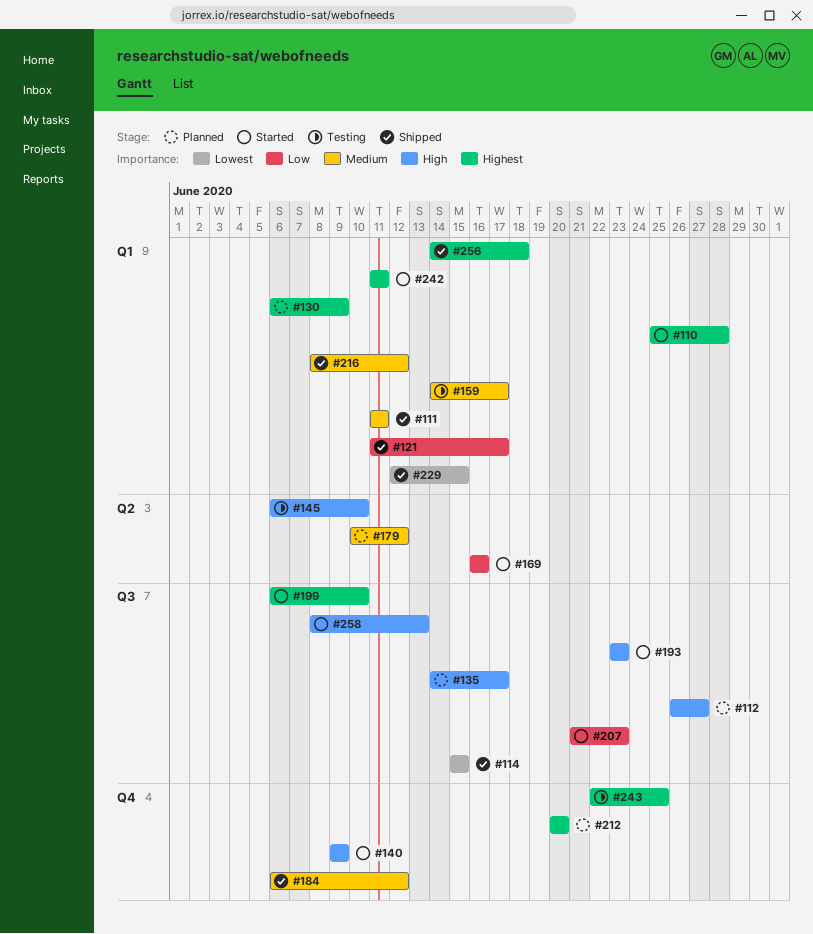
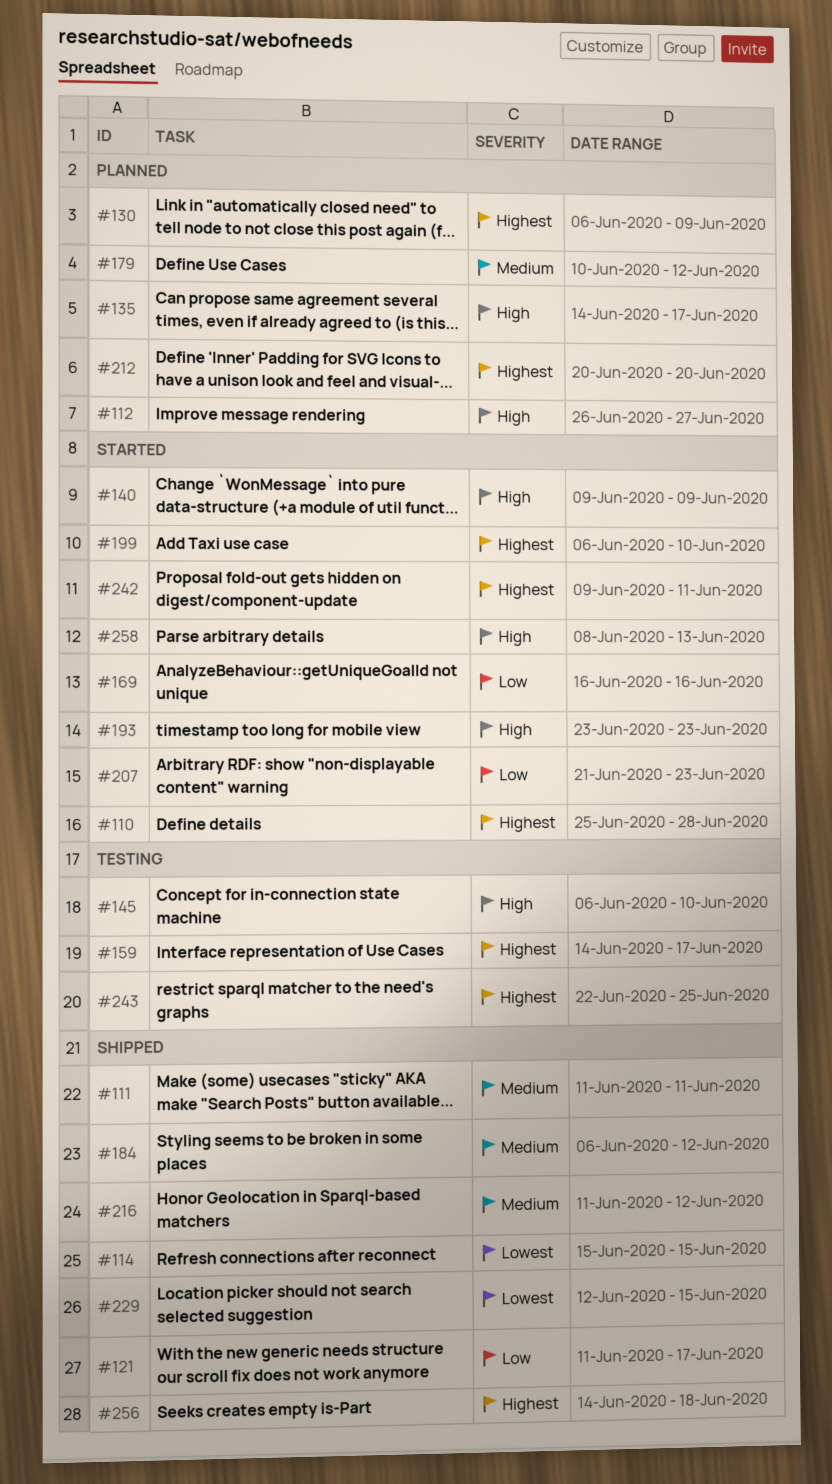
#159, priority: Medium -> Highest
#216, start: Jun 8 -> Jun 11
#242, start: Jun 11 -> Jun 9

